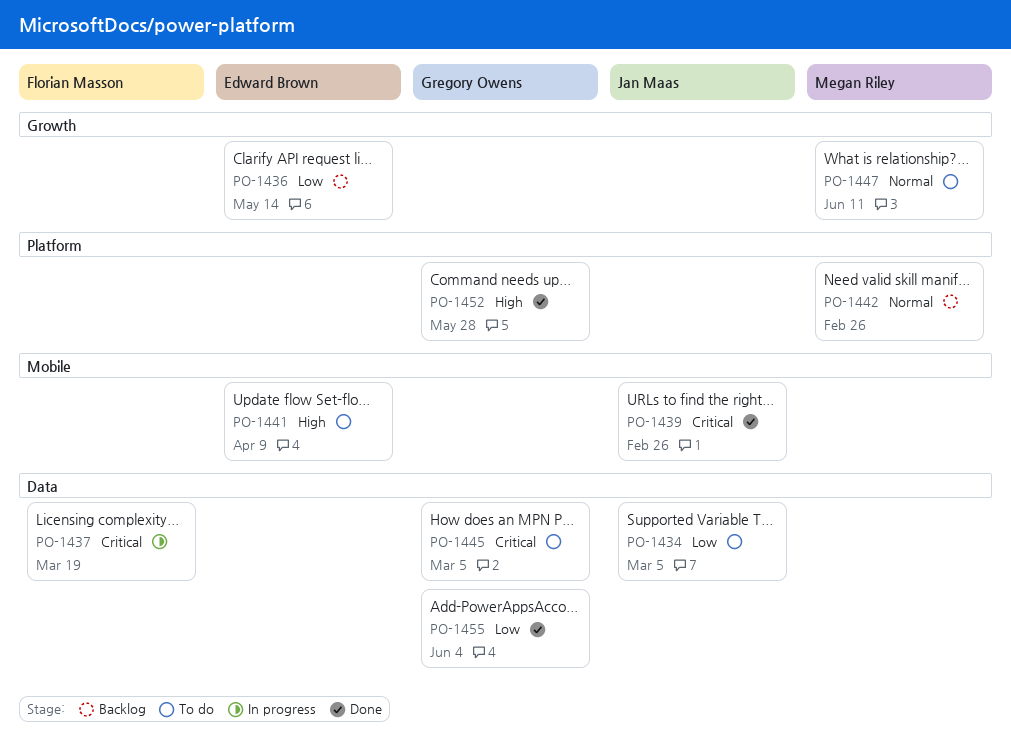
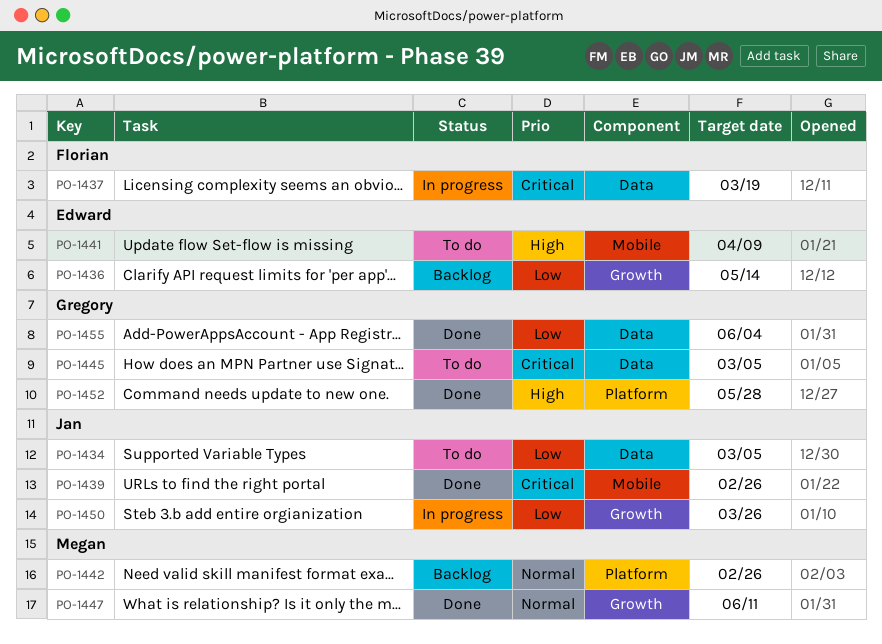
PO-1447, status: To do -> Done
PO-1450: none -> present

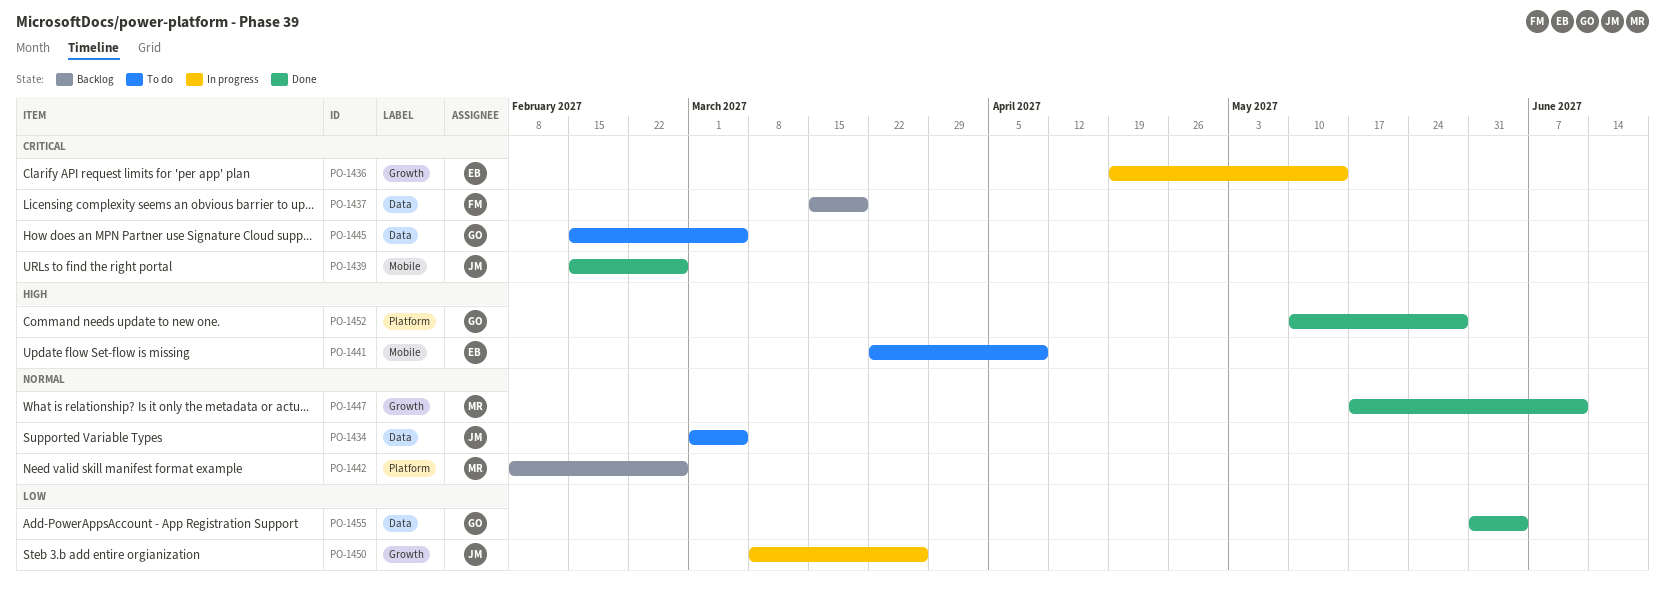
PO-1434, priority: Low -> Normal
PO-1436, status: Backlog -> In progress
PO-1436, priority: Low -> Critical
PO-1437, status: In progress -> Backlog

